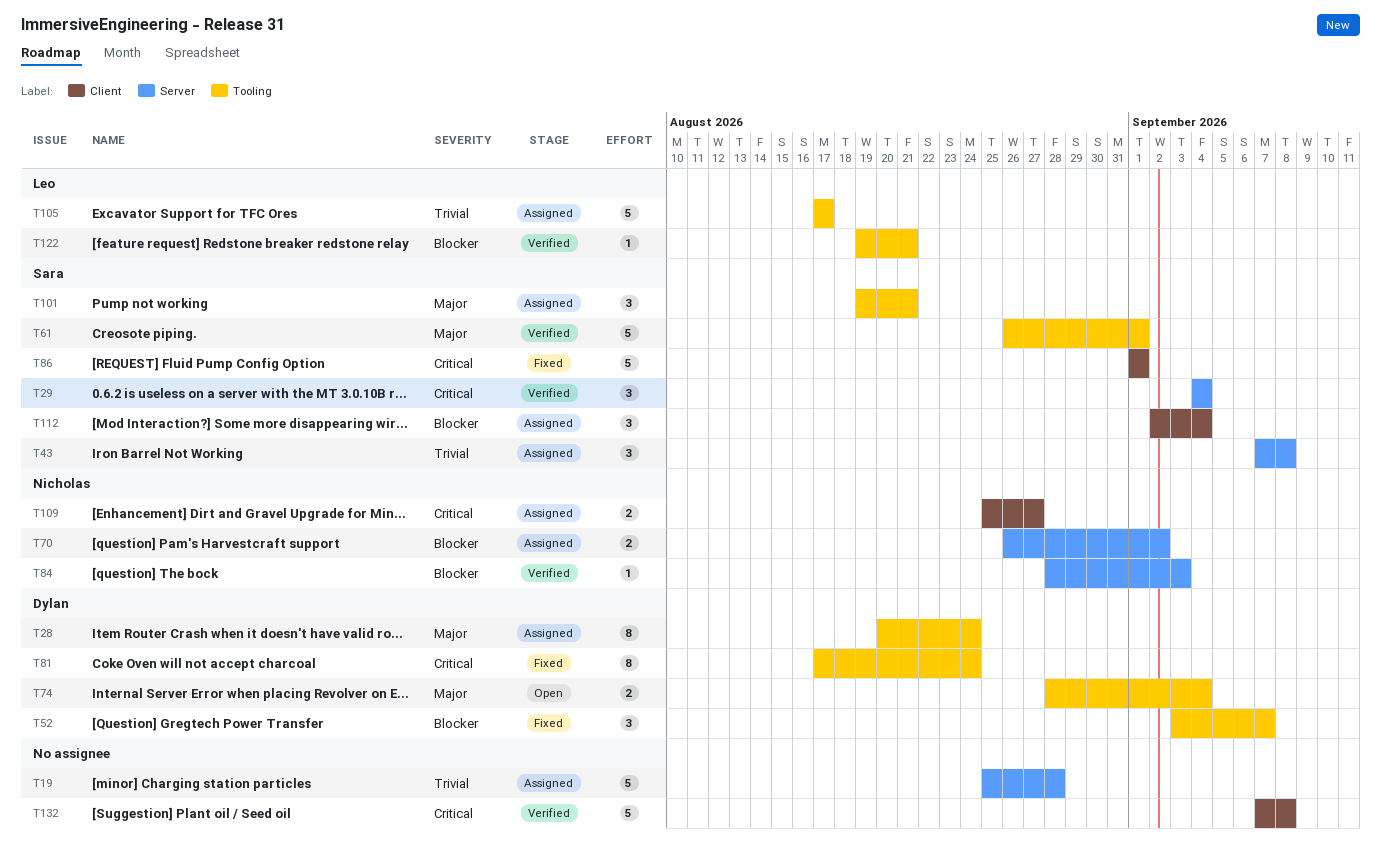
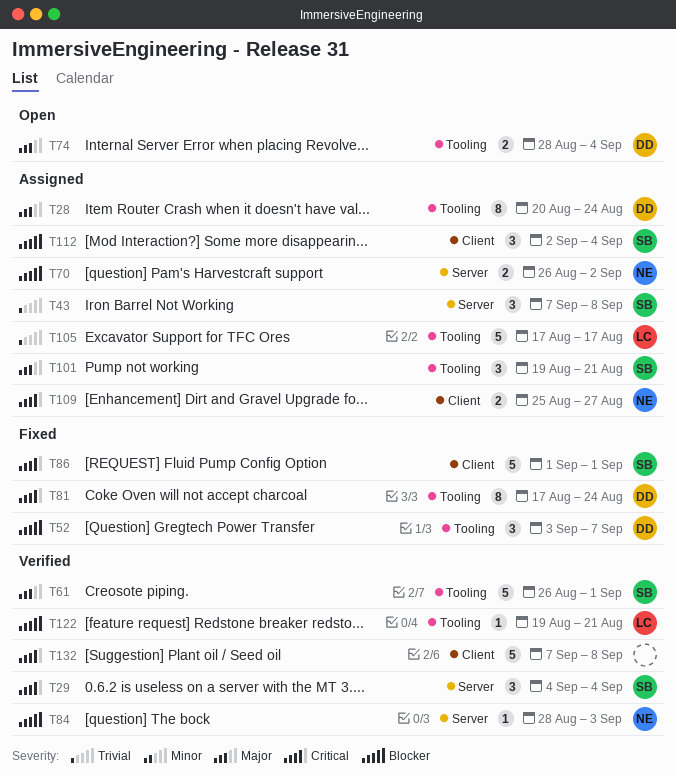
T19: present -> none

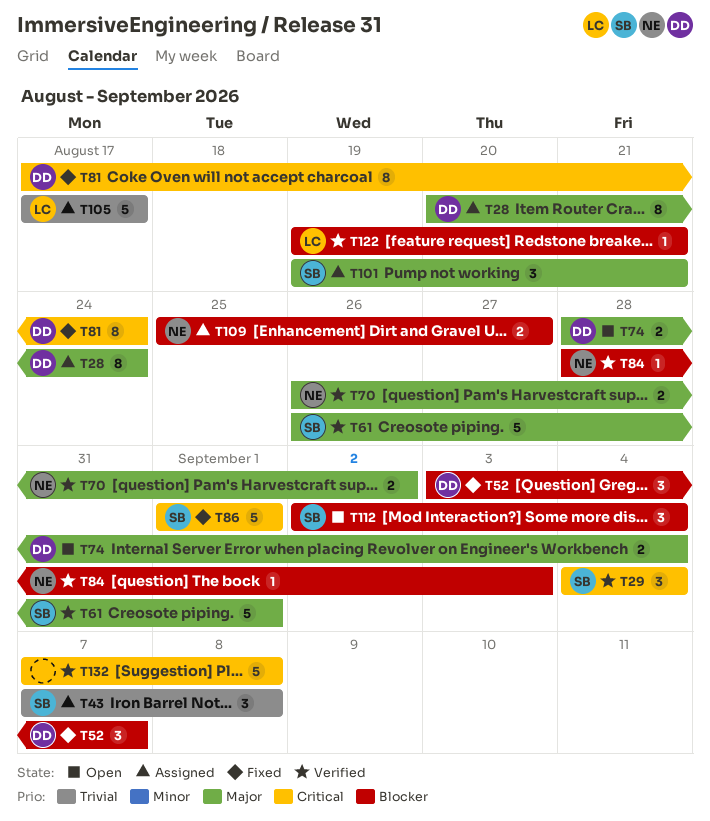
T70, status: Assigned -> Verified
T70, priority: Blocker -> Major
T109, priority: Critical -> Blocker
T112, status: Assigned -> Open

